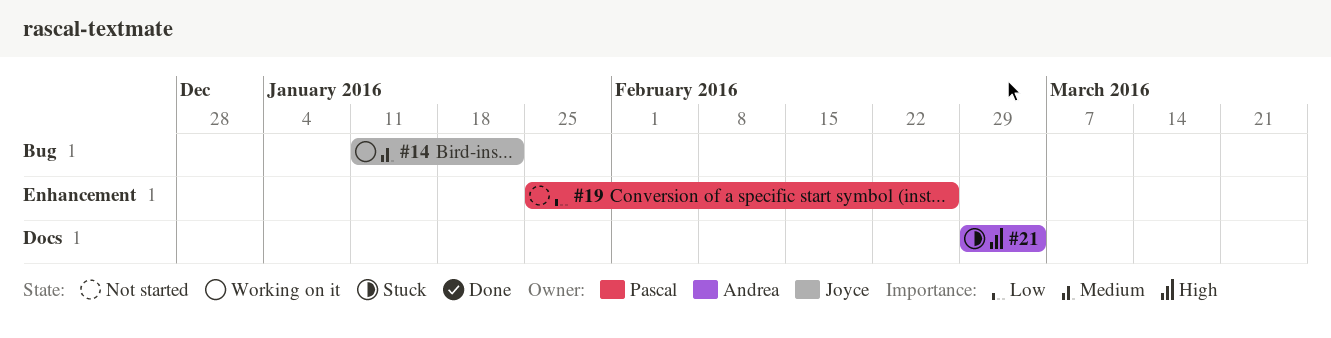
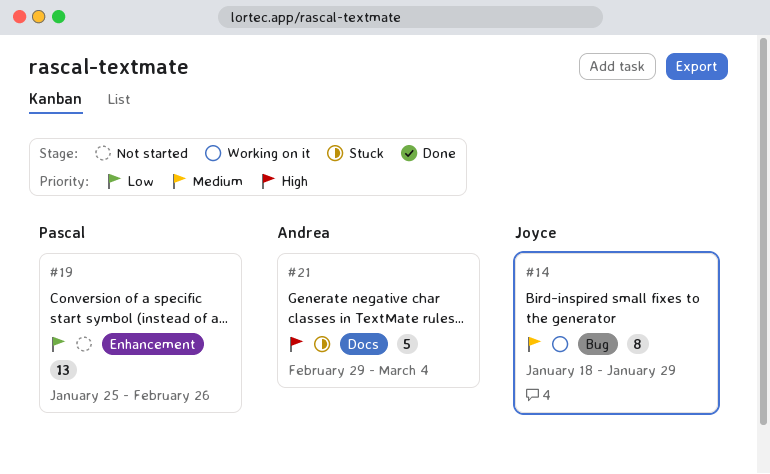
#14, start: Jan 11 -> Jan 18
#14, due: Jan 22 -> Jan 29

